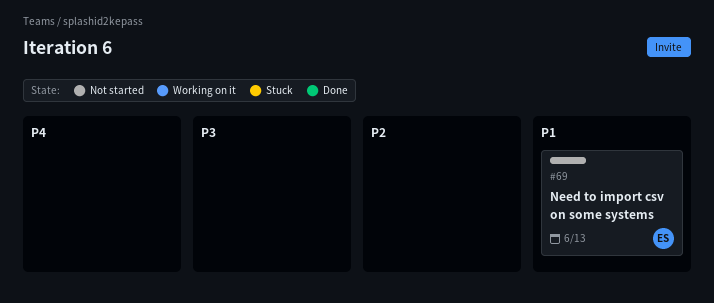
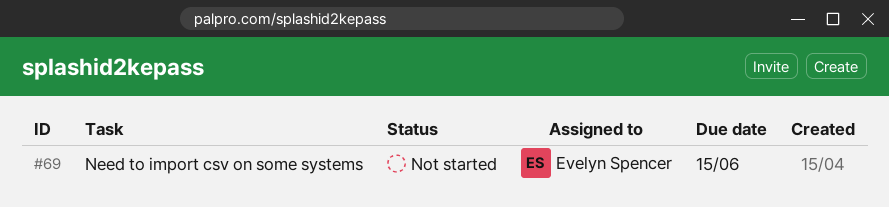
#69, due: Jun 13 -> Jun 15

